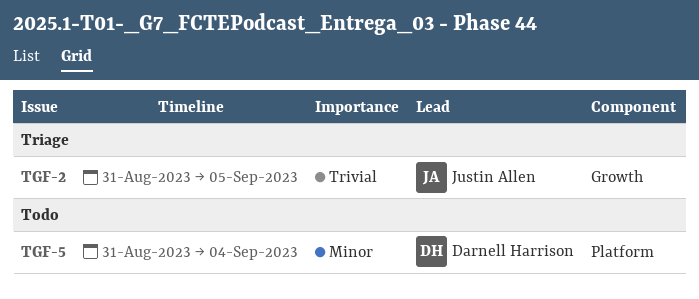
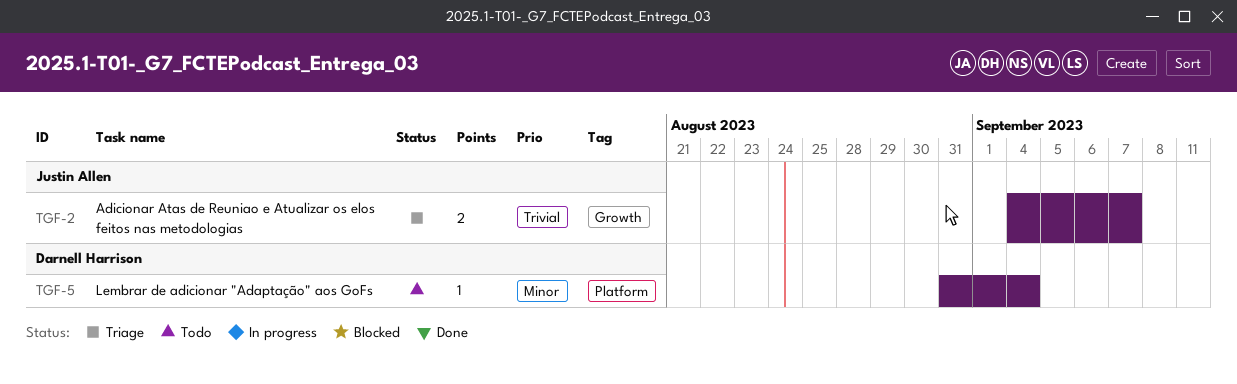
TGF-2, start: Aug 31 -> Sep 4
TGF-2, due: Sep 5 -> Sep 7

